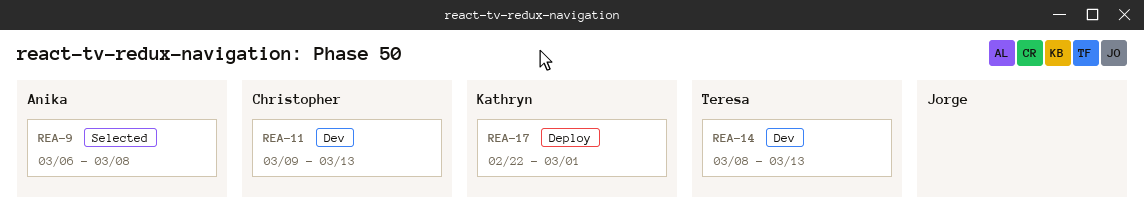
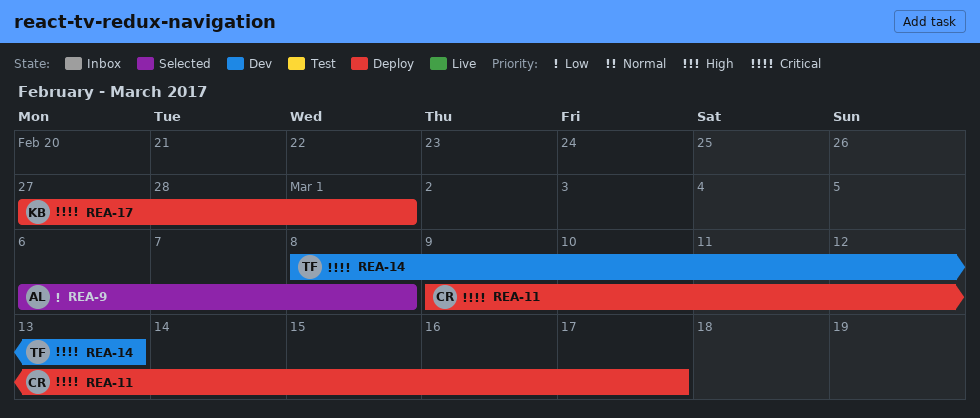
REA-11, status: Dev -> Deploy
REA-11, due: Mar 13 -> Mar 17
REA-17, start: Feb 22 -> Feb 27

